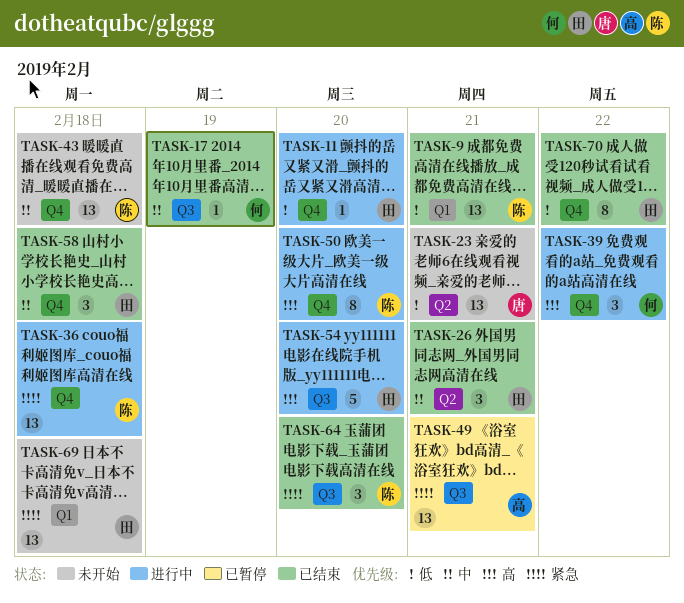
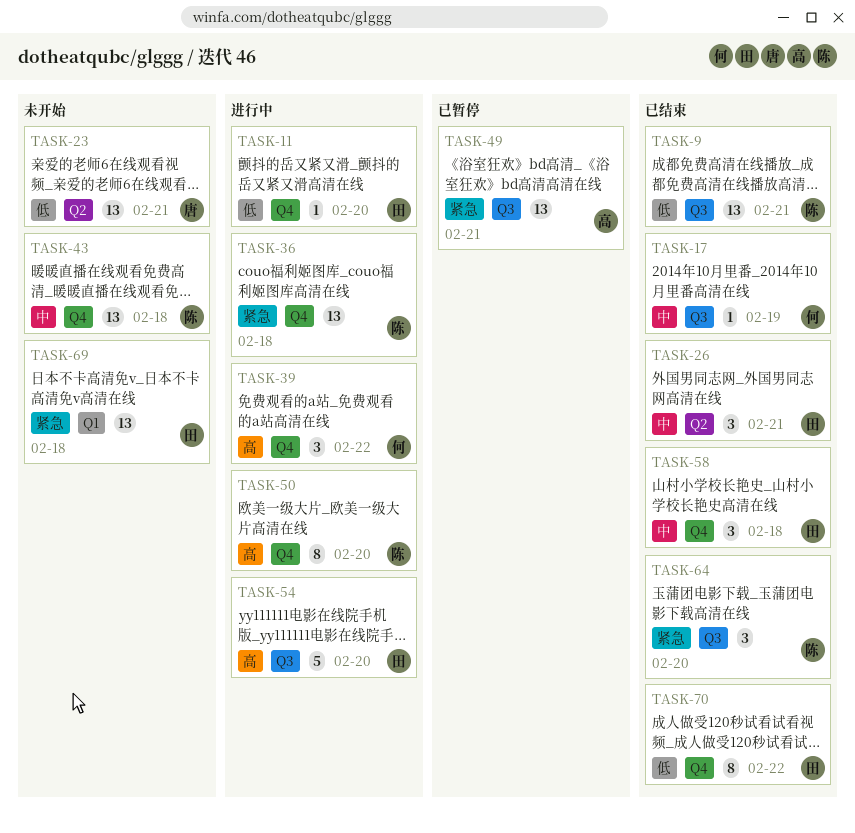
TASK-9, label: Q1 -> Q3

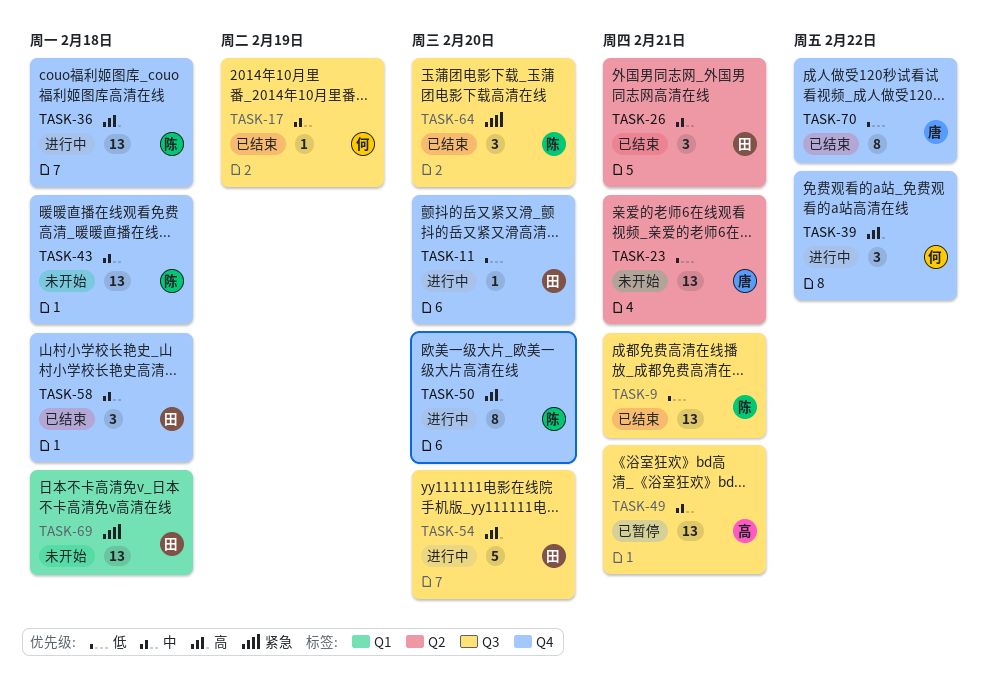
TASK-36, priority: 紧急 -> 高
TASK-49, priority: 紧急 -> 中
TASK-70, owner: 田 -> 唐

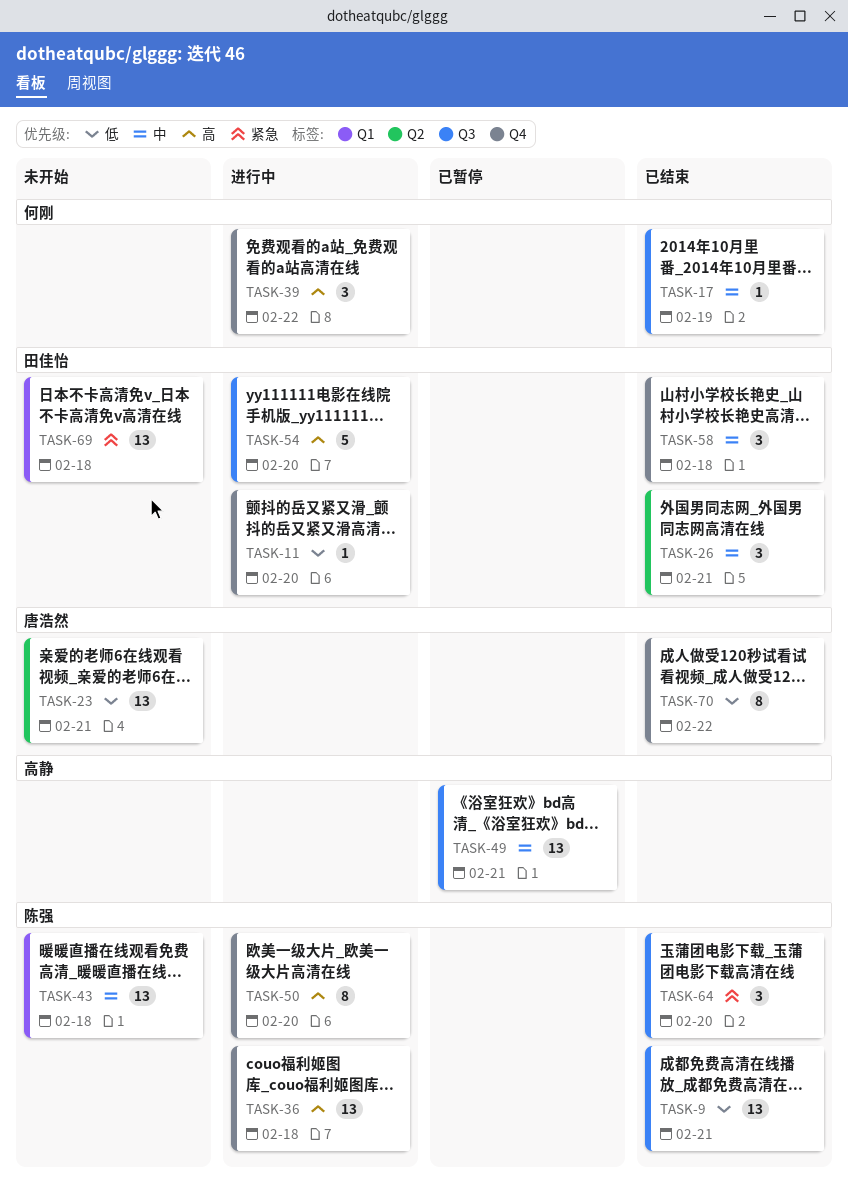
TASK-43, label: Q4 -> Q1

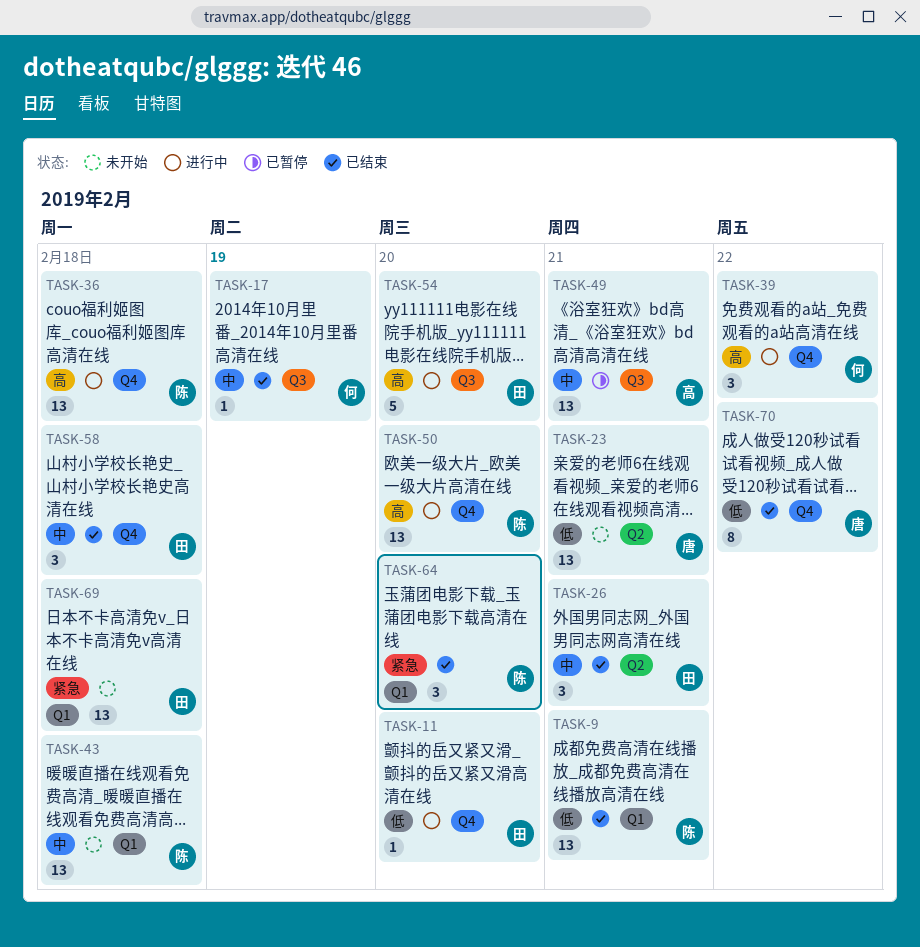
TASK-9, label: Q3 -> Q1
TASK-50, estimate: 8 -> 13
TASK-64, label: Q3 -> Q1

